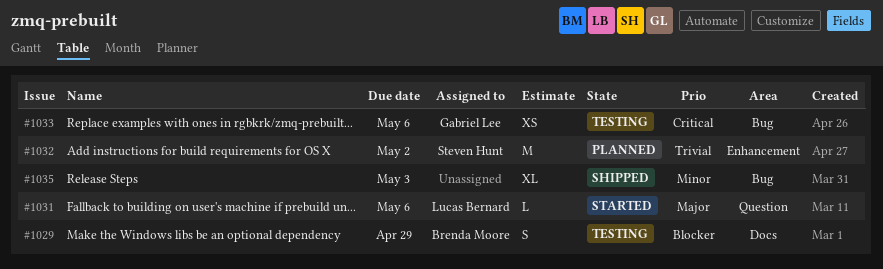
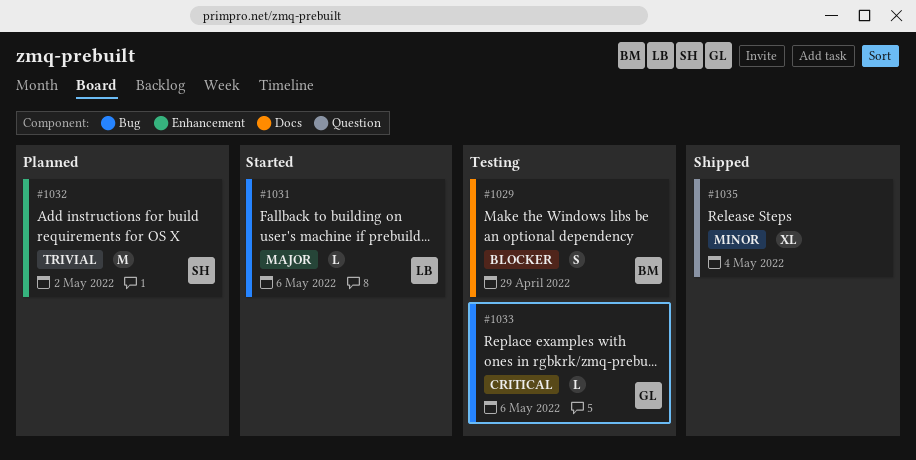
#1031, label: Question -> Bug
#1033, estimate: XS -> L
#1035, label: Bug -> Question
#1035, due: May 3 -> May 4

